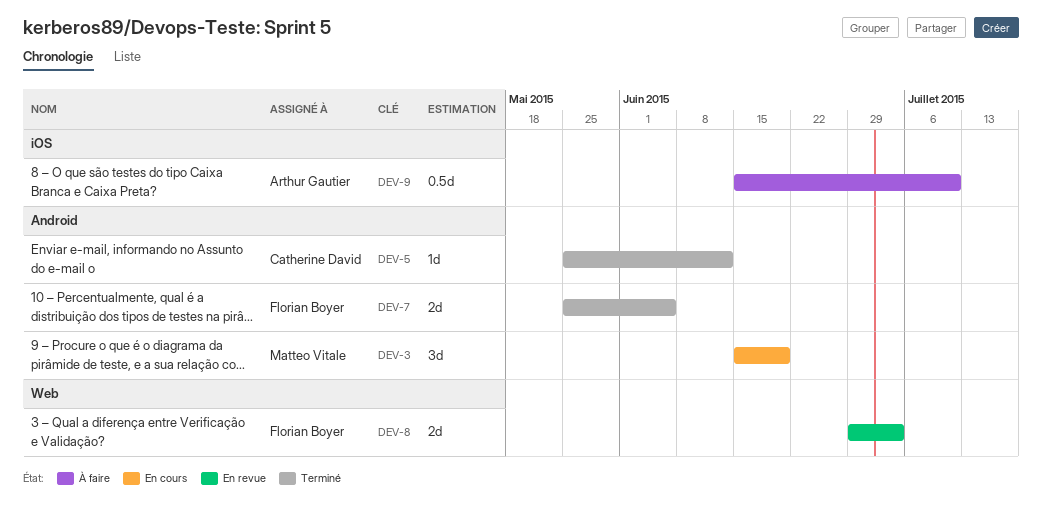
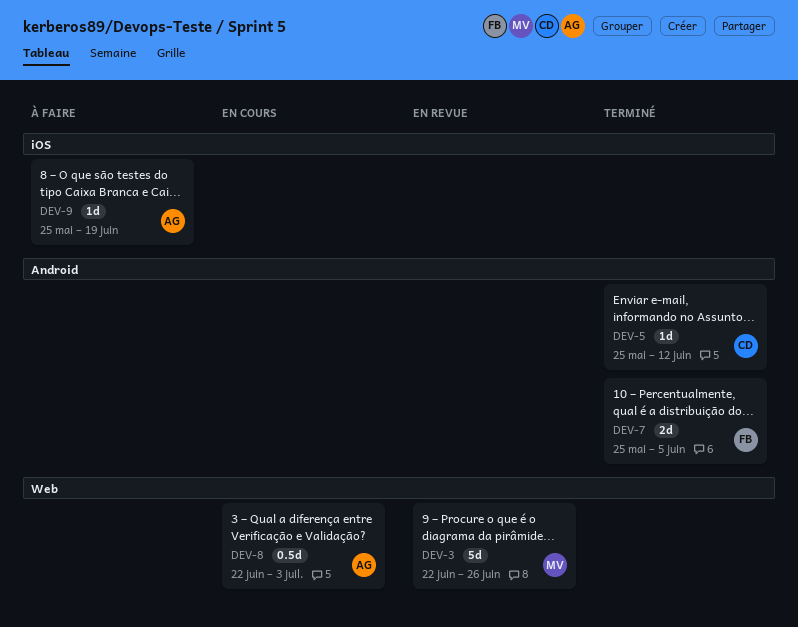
DEV-3, status: En cours -> En revue
DEV-3, label: Android -> Web
DEV-3, estimate: 3d -> 5d
DEV-3, start: Jun 15 -> Jun 22
DEV-3, due: Jun 19 -> Jun 26
DEV-8, status: En revue -> En cours
DEV-8, owner: Florian Boyer -> Arthur Gautier
DEV-8, estimate: 2d -> 0.5d
DEV-8, start: Jun 29 -> Jun 22
DEV-9, estimate: 0.5d -> 1d
DEV-9, start: Jun 15 -> May 25
DEV-9, due: Jul 10 -> Jun 19

